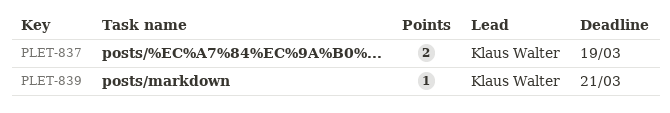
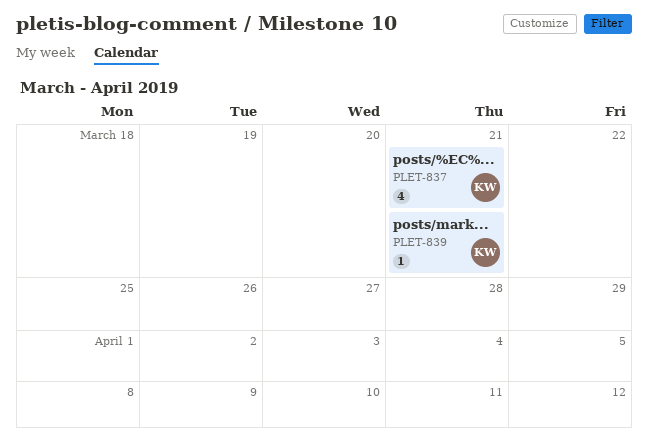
PLET-837, estimate: 2 -> 4
PLET-837, due: Mar 19 -> Mar 21

